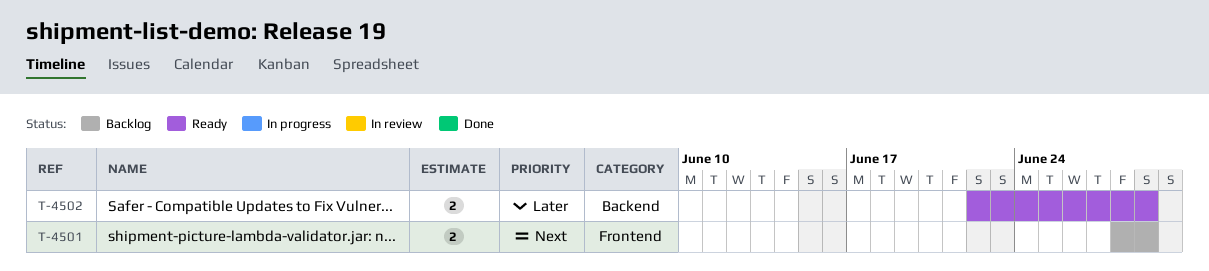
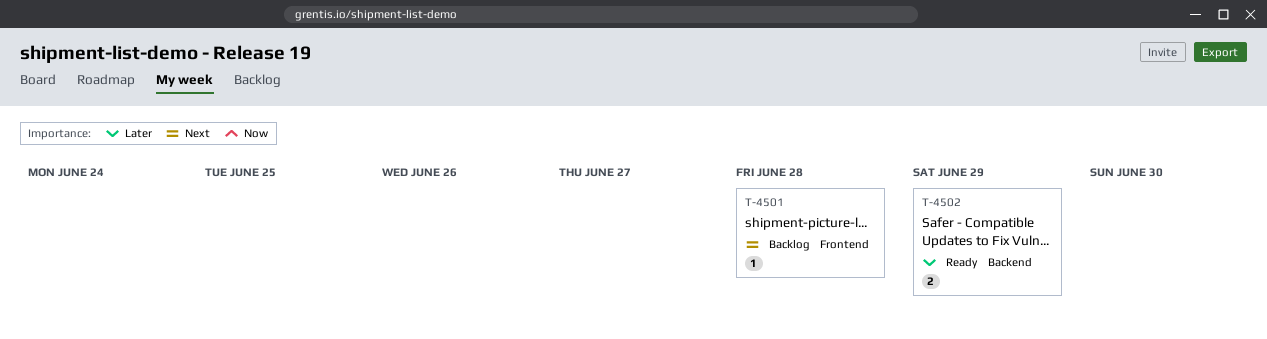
T-4501, estimate: 2 -> 1
T-4501, due: Jun 29 -> Jun 28

